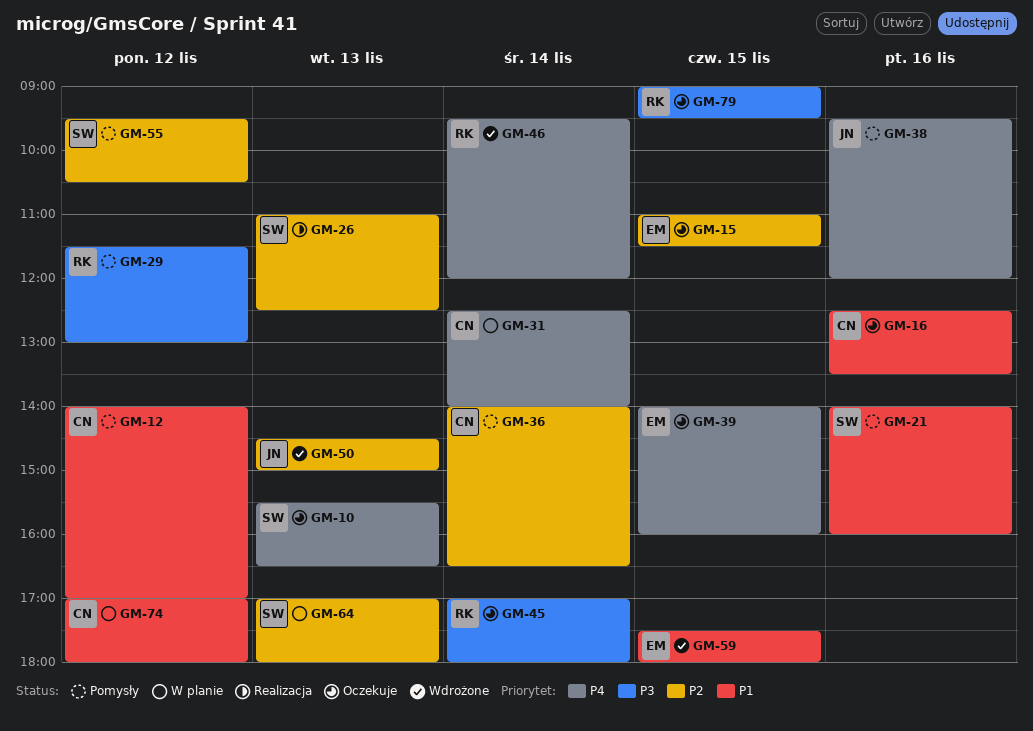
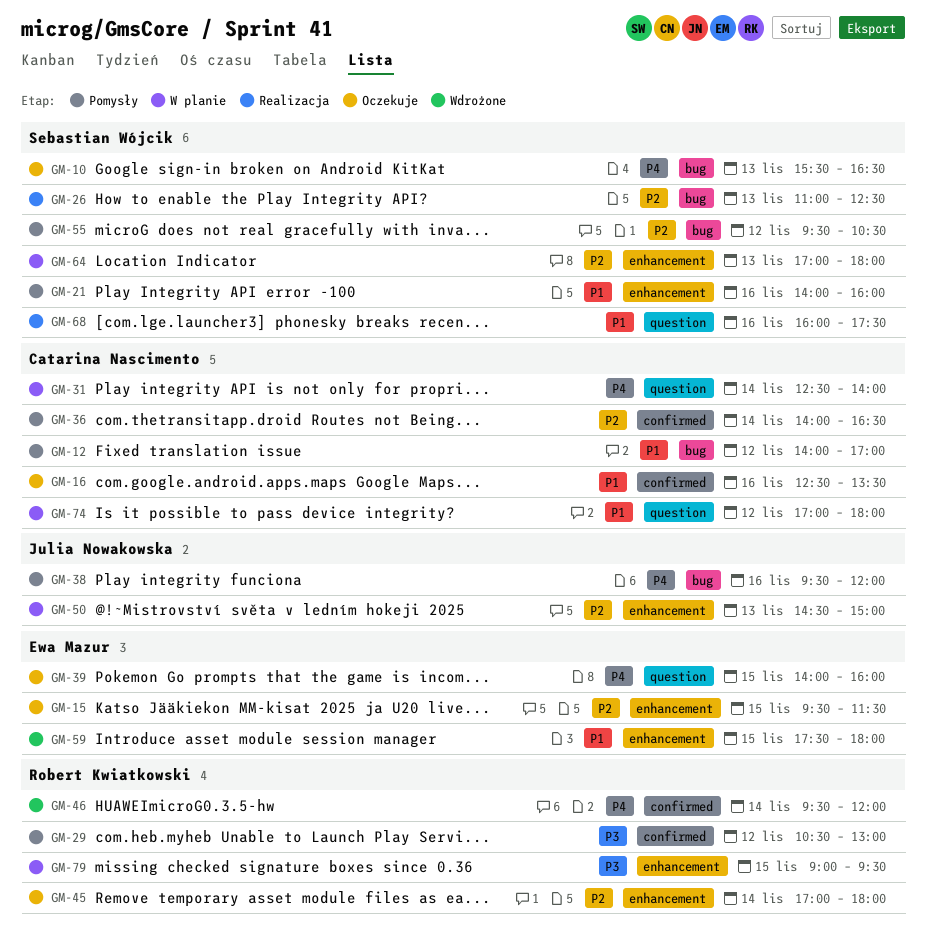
GM-15, begins: 11:00 -> 09:30
GM-29, begins: 11:30 -> 10:30
GM-45, priority: P3 -> P2
GM-50, status: Wdrożone -> W planie
GM-68: none -> present
GM-79, status: Oczekuje -> W planie

